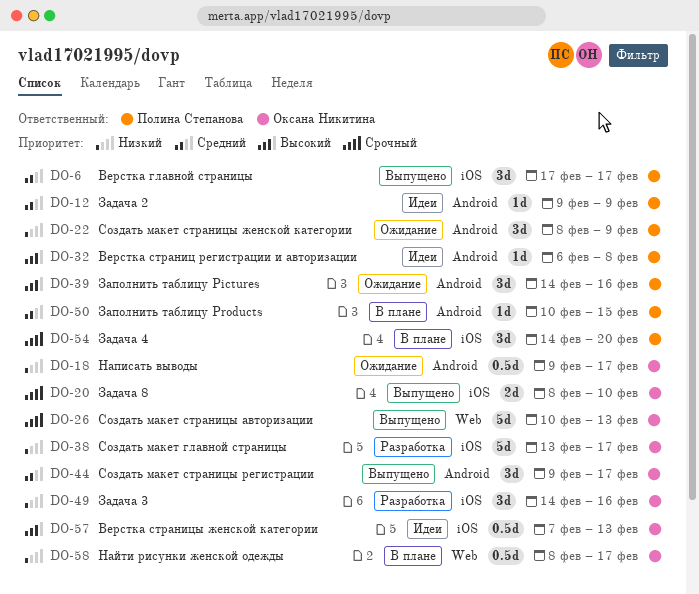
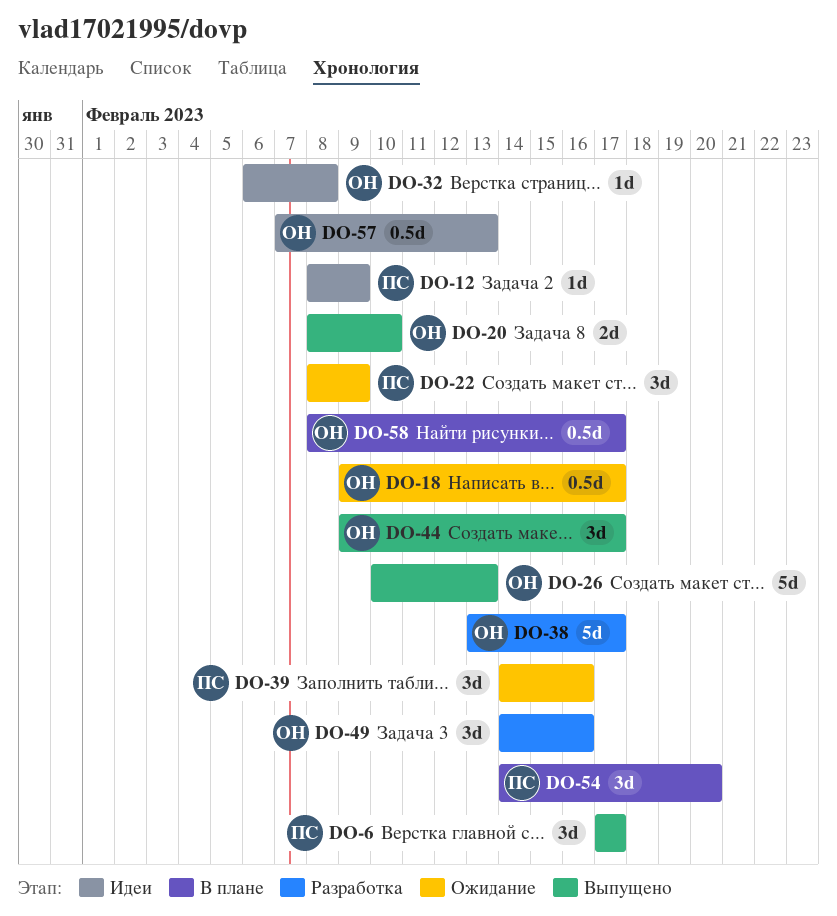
DO-12, start: Feb 9 -> Feb 8
DO-32, owner: Полина Степанова -> Оксана Никитина
DO-50: present -> none

